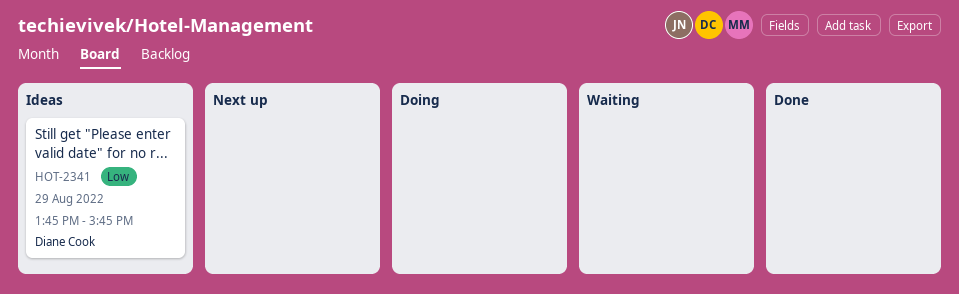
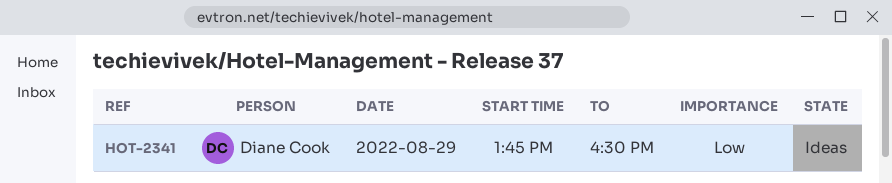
HOT-2341, ends: 15:45 -> 16:30

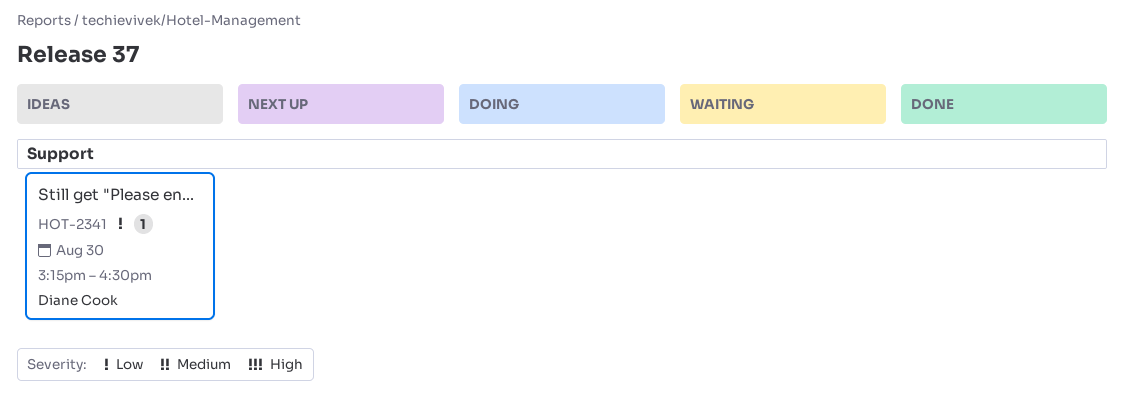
HOT-2341, day: Aug 29 -> Aug 30
HOT-2341, begins: 13:45 -> 15:15

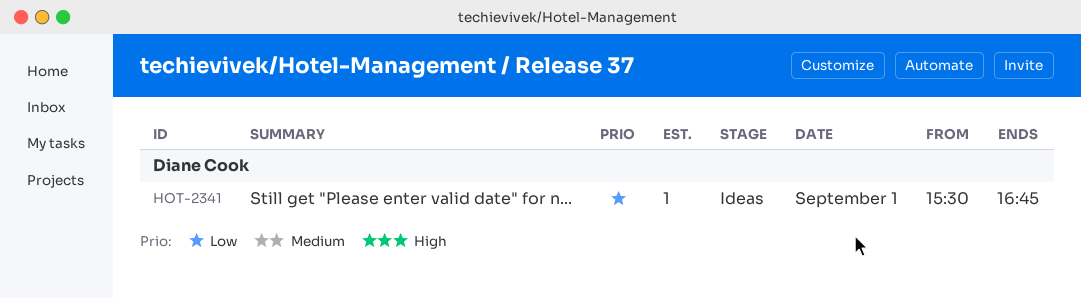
HOT-2341, day: Aug 30 -> Sep 1
HOT-2341, begins: 15:15 -> 15:30
HOT-2341, ends: 16:30 -> 16:45

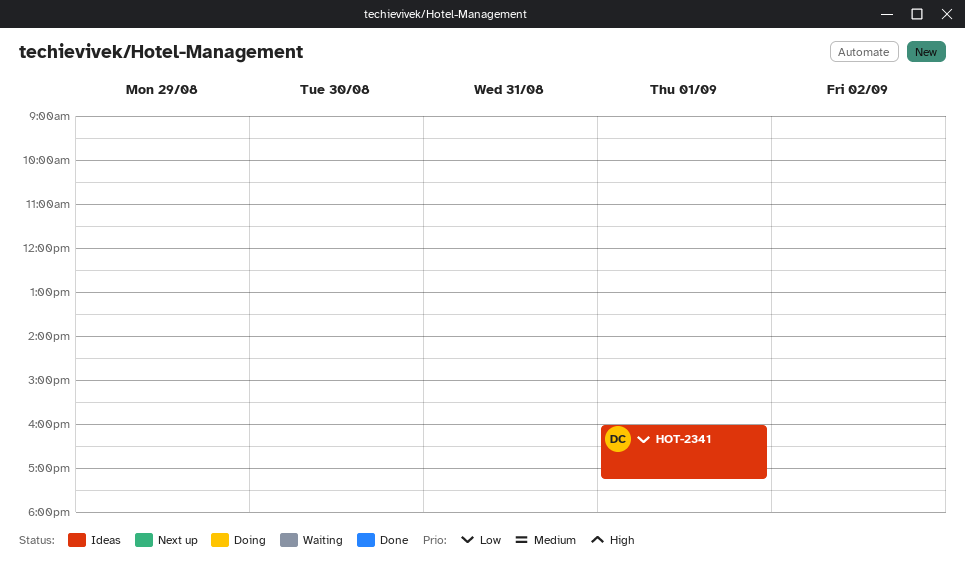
HOT-2341, begins: 15:30 -> 16:00
HOT-2341, ends: 16:45 -> 17:15

